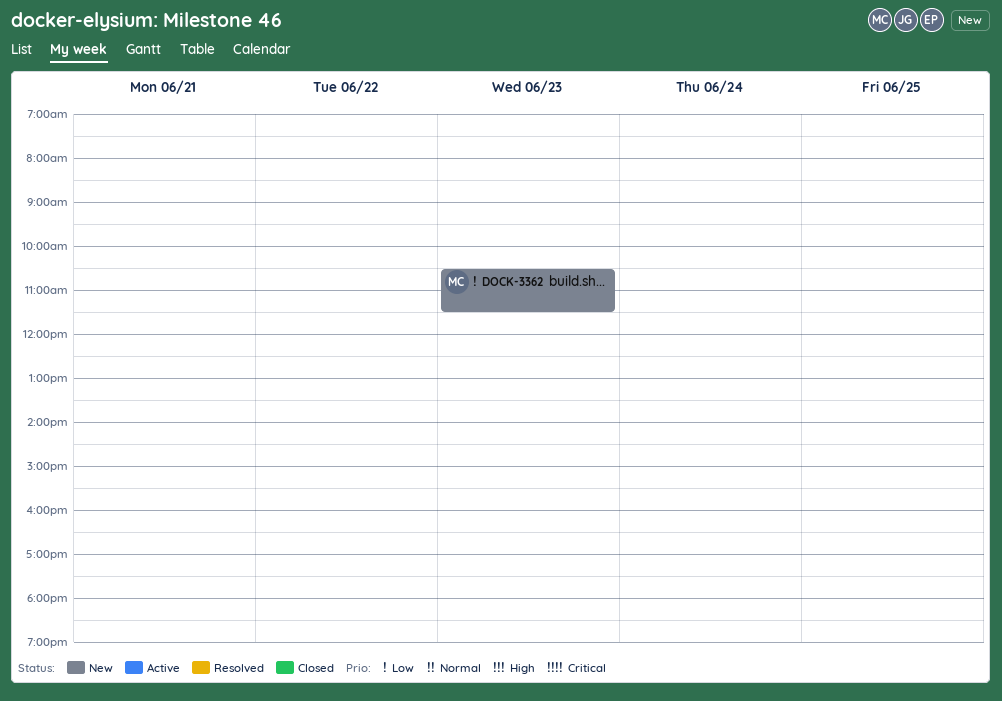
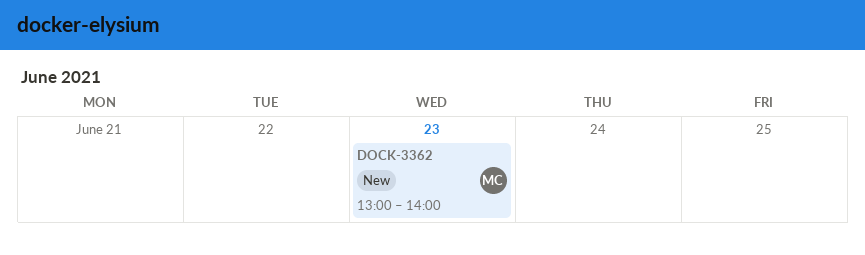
DOCK-3362, begins: 10:30 -> 13:00
DOCK-3362, ends: 11:30 -> 14:00

